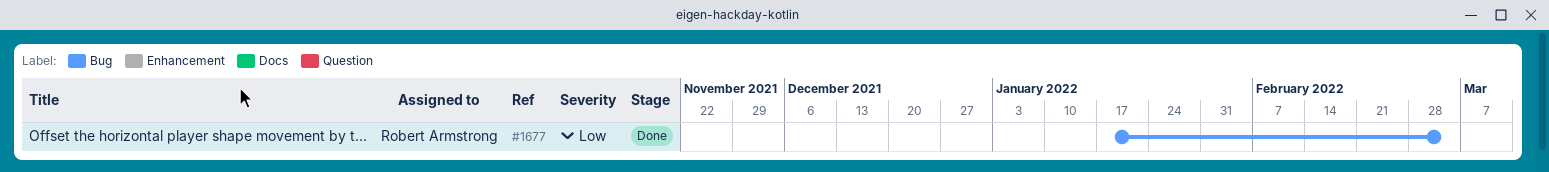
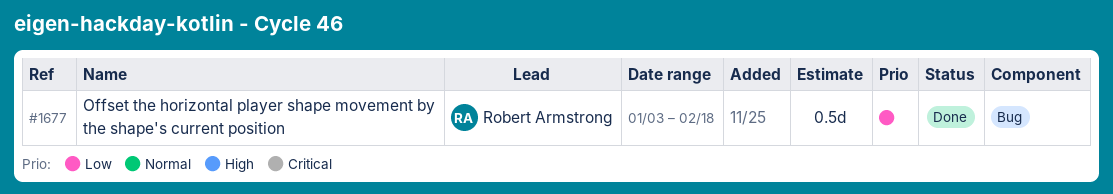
#1677, start: Jan 17 -> Jan 3
#1677, due: Mar 4 -> Feb 18

